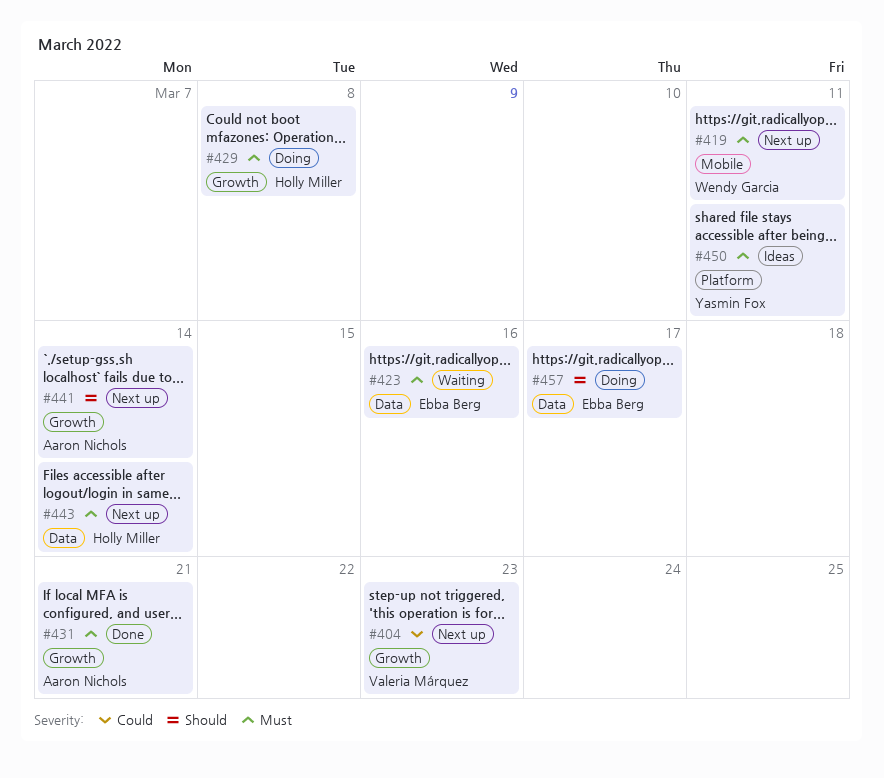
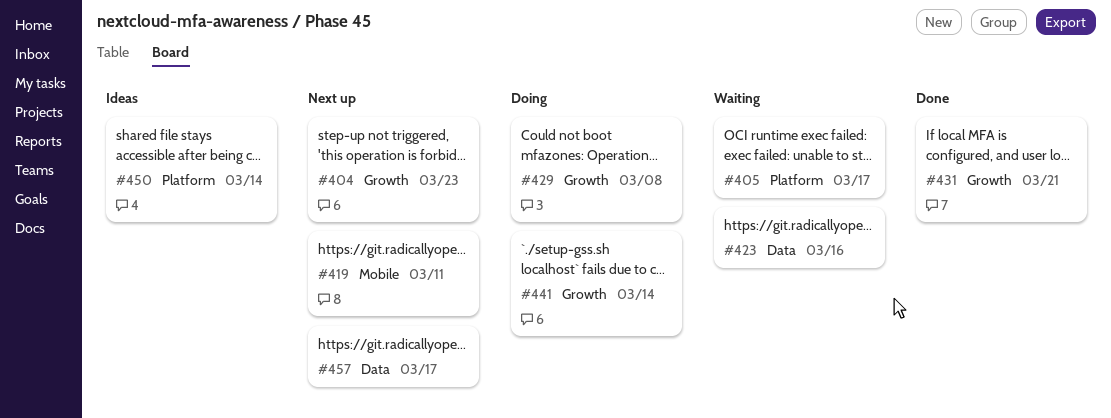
#405: none -> present
#441, status: Next up -> Doing
#443: present -> none
#450, due: Mar 11 -> Mar 14
#457, status: Doing -> Next up

